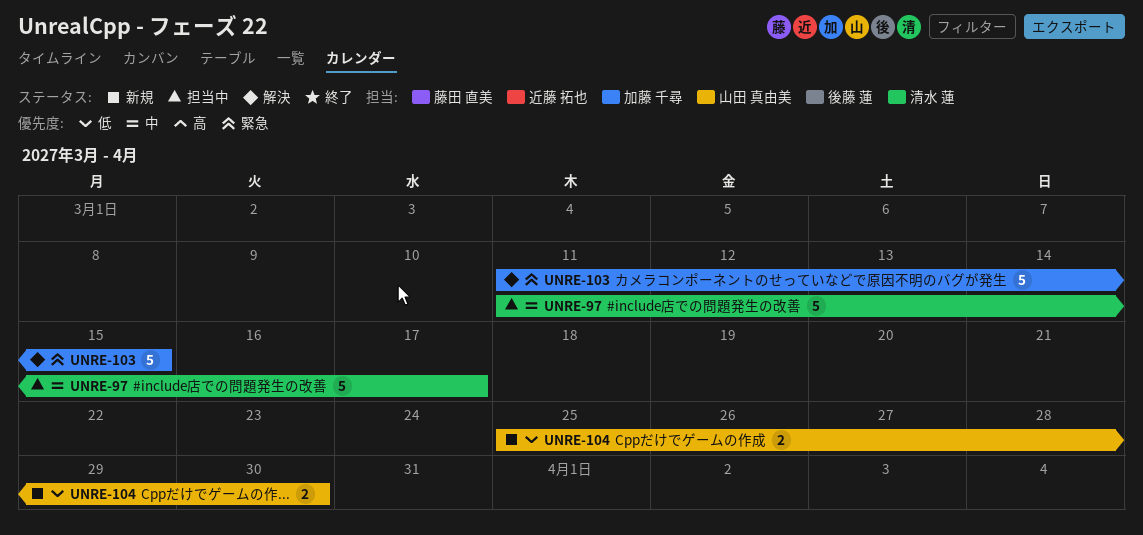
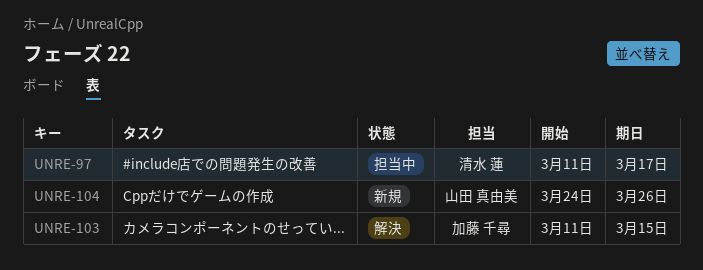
UNRE-104, start: Mar 25 -> Mar 24
UNRE-104, due: Mar 30 -> Mar 26

